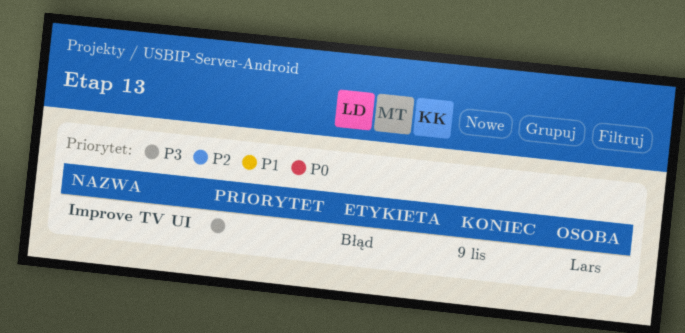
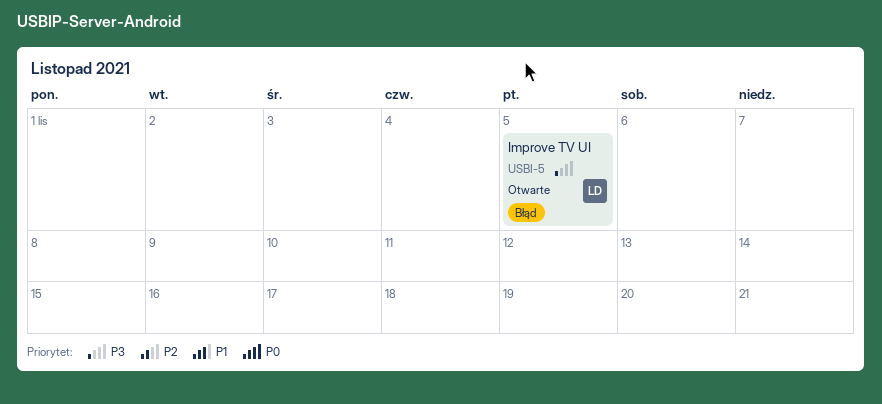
Improve TV UI, due: Nov 9 -> Nov 5

